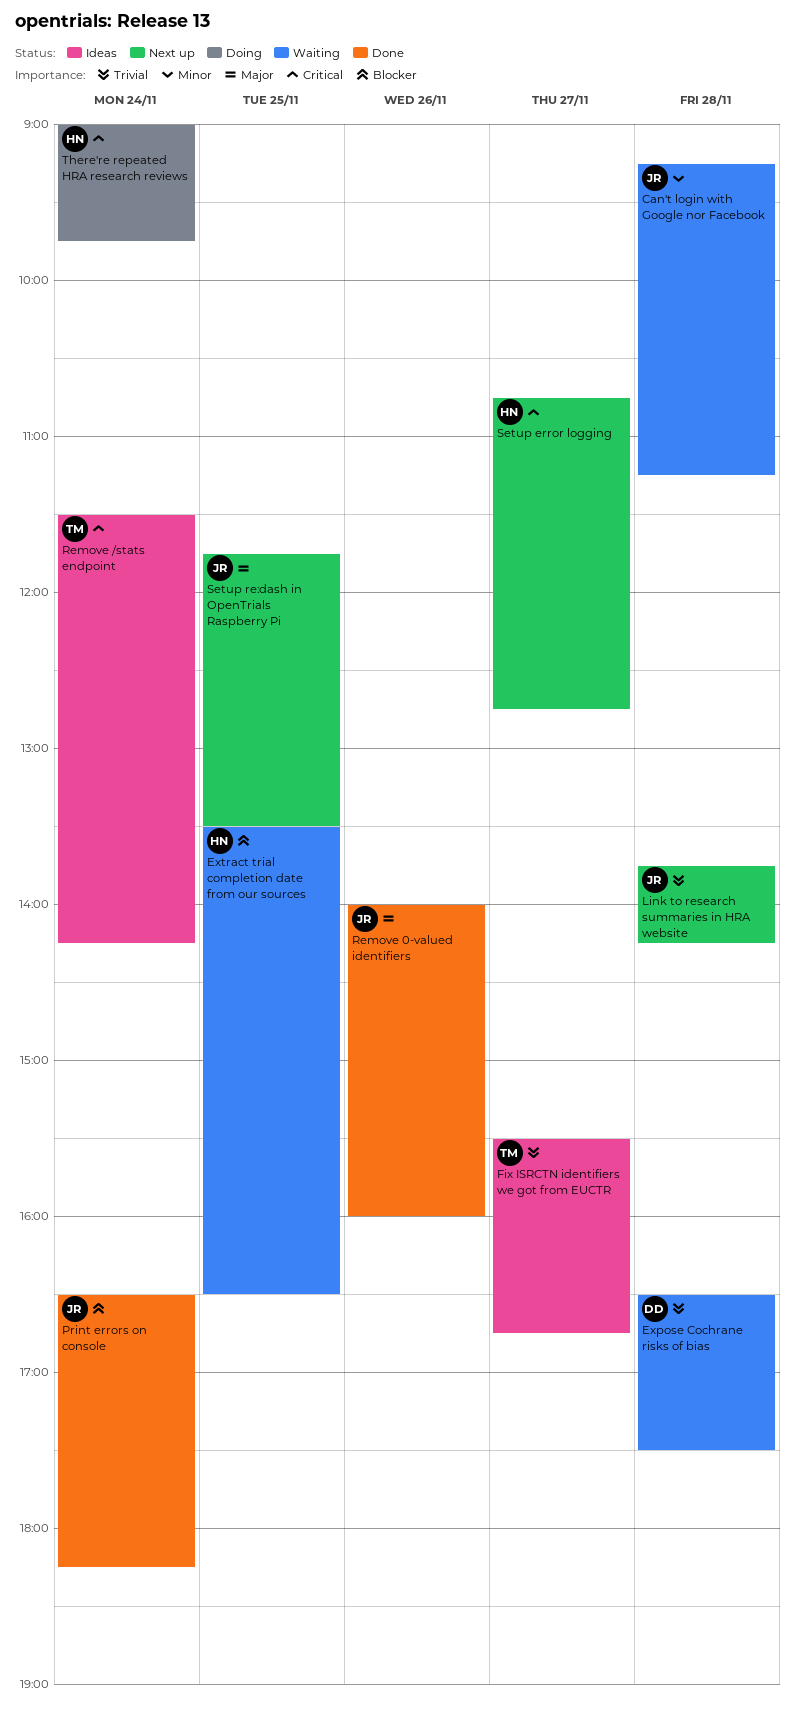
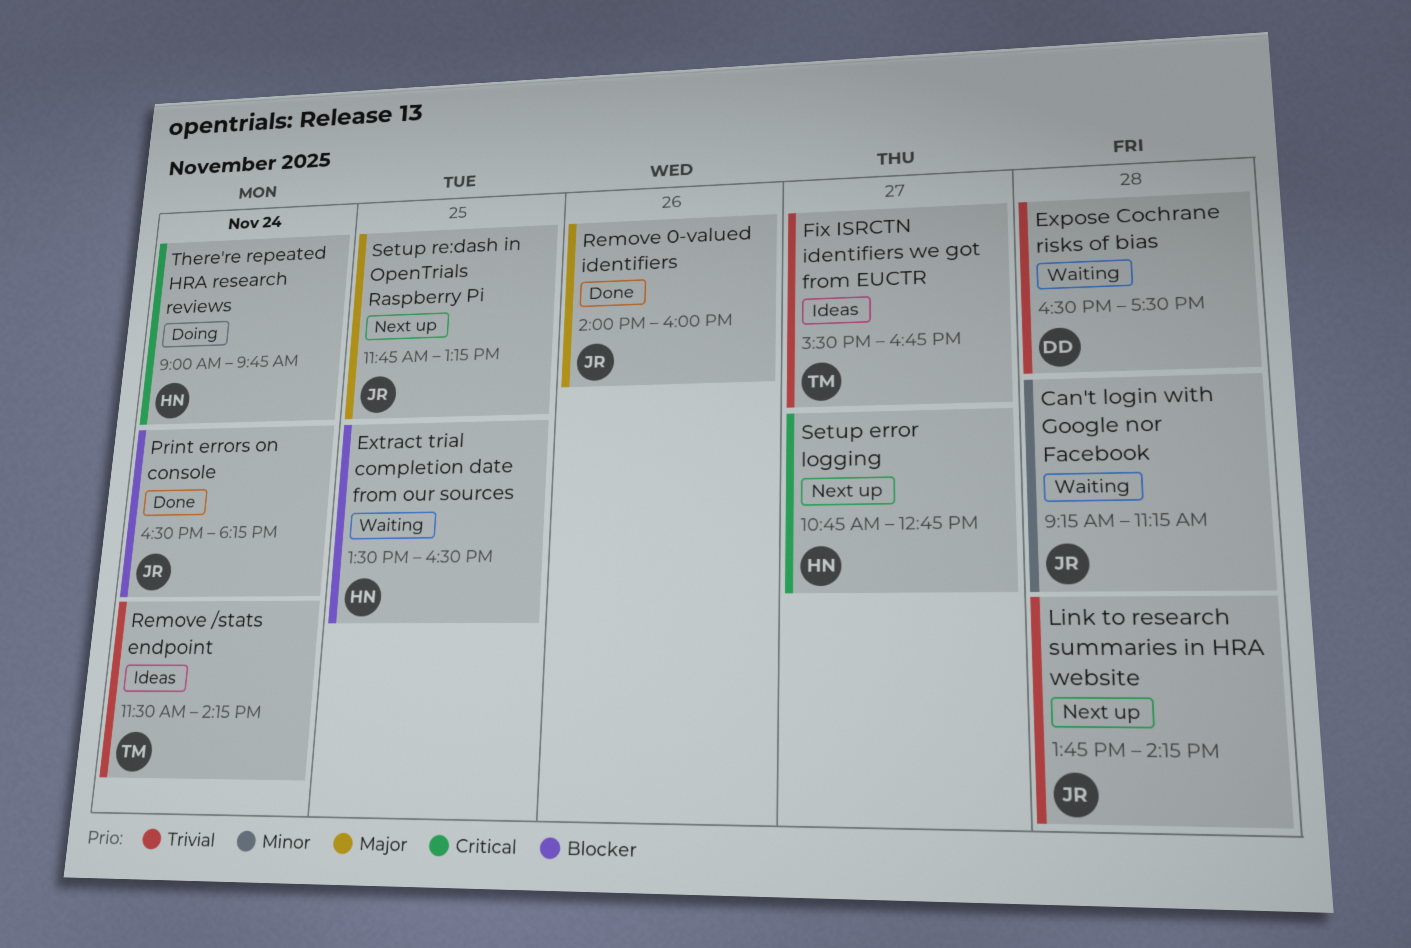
Remove /stats endpoint, priority: Critical -> Trivial
Setup re:dash in OpenTrials Raspberry Pi, ends: 13:30 -> 13:15

